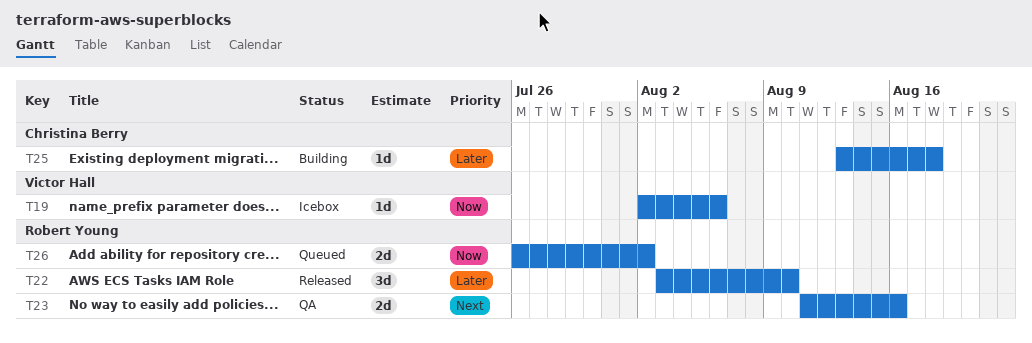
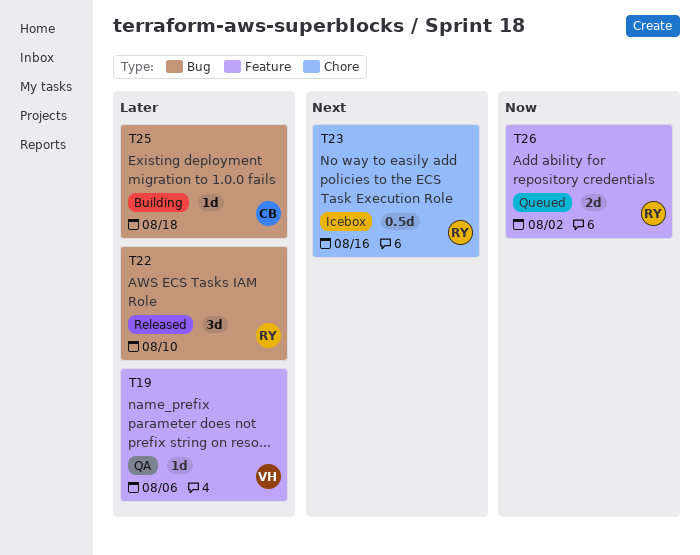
T19, status: Icebox -> QA
T19, priority: Now -> Later
T23, status: QA -> Icebox
T23, estimate: 2d -> 0.5d

